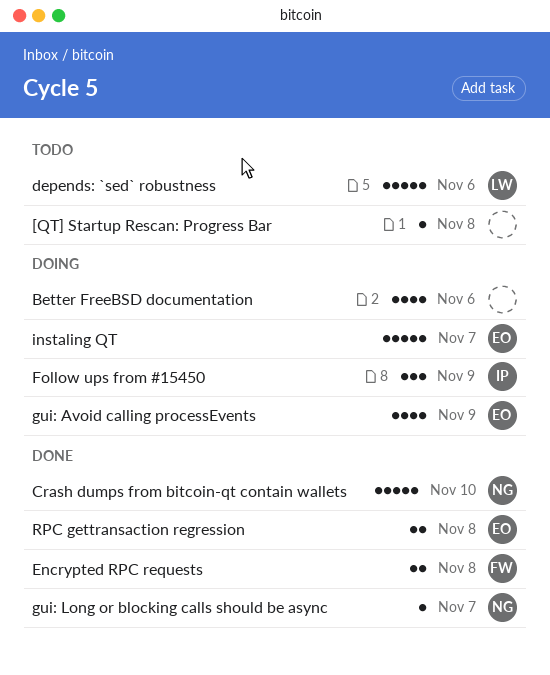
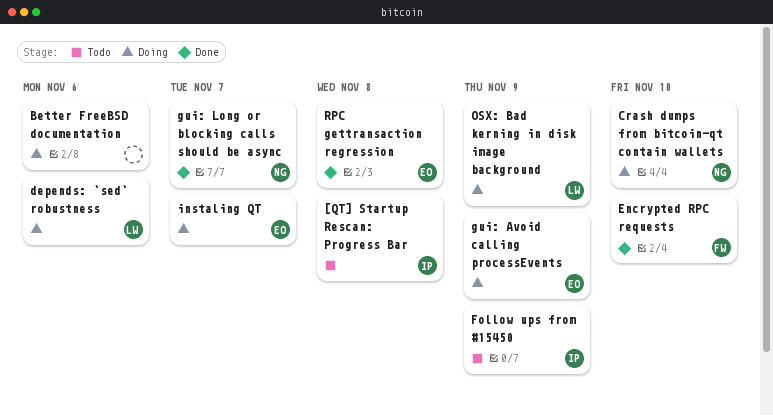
[QT] Startup Rescan: Progress Bar, owner: none -> IP
Crash dumps from bitcoin-qt contain wallets, status: Done -> Doing
depends: `sed` robustness, status: Todo -> Doing
Encrypted RPC requests, due: Nov 8 -> Nov 10
Follow ups from #15450, status: Doing -> Todo
OSX: Bad kerning in disk image background: none -> present

